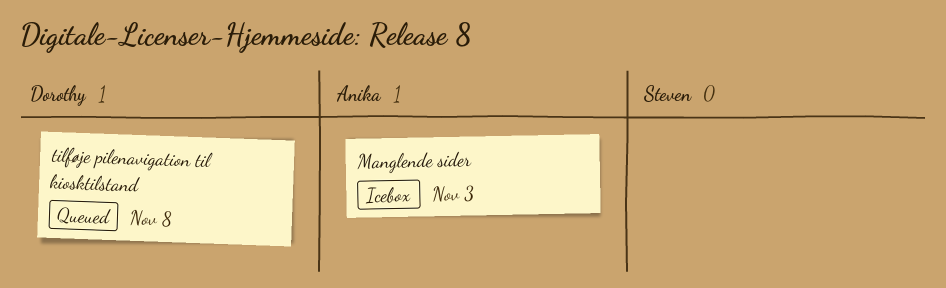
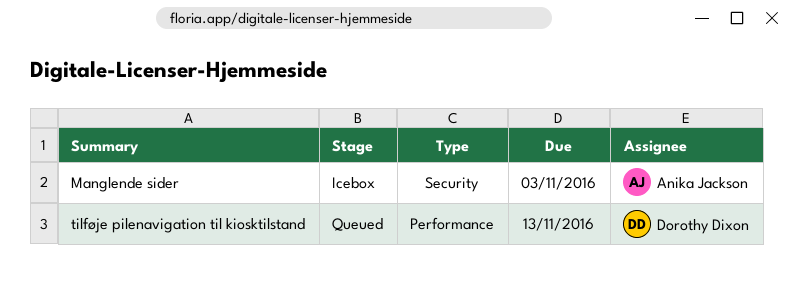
tilføje pilenavigation til kiosktilstand, due: Nov 8 -> Nov 13

